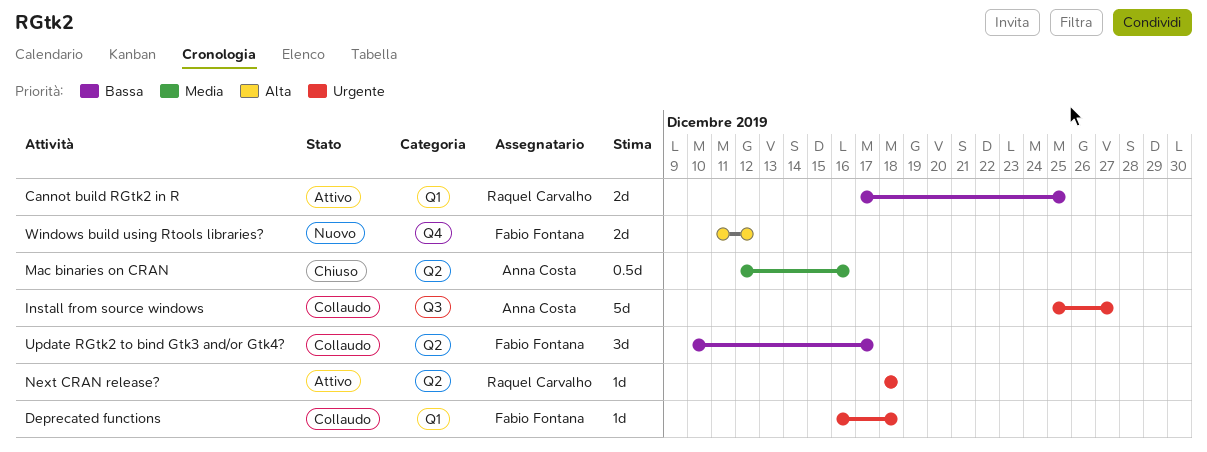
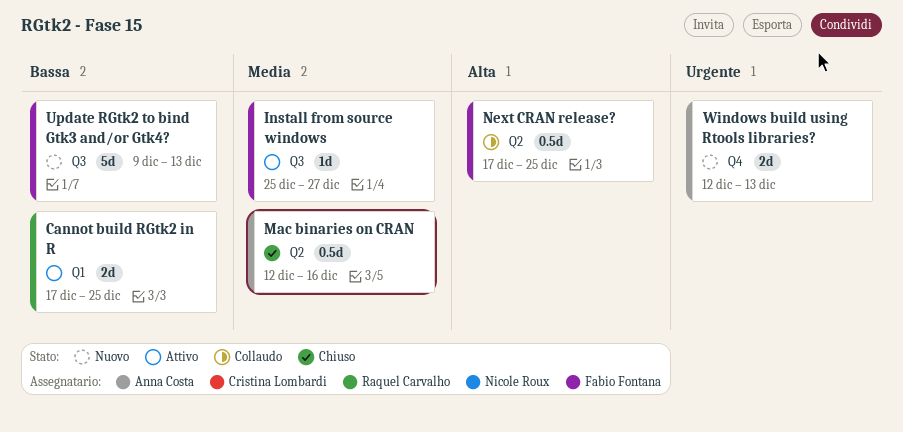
Deprecated functions: present -> none
Install from source windows, status: Collaudo -> Attivo
Install from source windows, owner: Anna Costa -> Fabio Fontana
Install from source windows, priority: Urgente -> Media
Install from source windows, estimate: 5d -> 1d
Next CRAN release?, status: Attivo -> Collaudo
Next CRAN release?, owner: Raquel Carvalho -> Fabio Fontana
Next CRAN release?, priority: Urgente -> Alta
Next CRAN release?, estimate: 1d -> 0.5d
Next CRAN release?, start: Dec 18 -> Dec 17
Next CRAN release?, due: Dec 18 -> Dec 25
Update RGtk2 to bind Gtk3 and/or Gtk4?, status: Collaudo -> Nuovo
Update RGtk2 to bind Gtk3 and/or Gtk4?, label: Q2 -> Q3
Update RGtk2 to bind Gtk3 and/or Gtk4?, estimate: 3d -> 5d
Update RGtk2 to bind Gtk3 and/or Gtk4?, start: Dec 10 -> Dec 9
Update RGtk2 to bind Gtk3 and/or Gtk4?, due: Dec 17 -> Dec 13
Windows build using Rtools libraries?, owner: Fabio Fontana -> Anna Costa
Windows build using Rtools libraries?, priority: Alta -> Urgente
Windows build using Rtools libraries?, start: Dec 11 -> Dec 12
Windows build using Rtools libraries?, due: Dec 12 -> Dec 13

